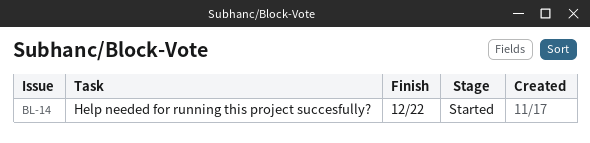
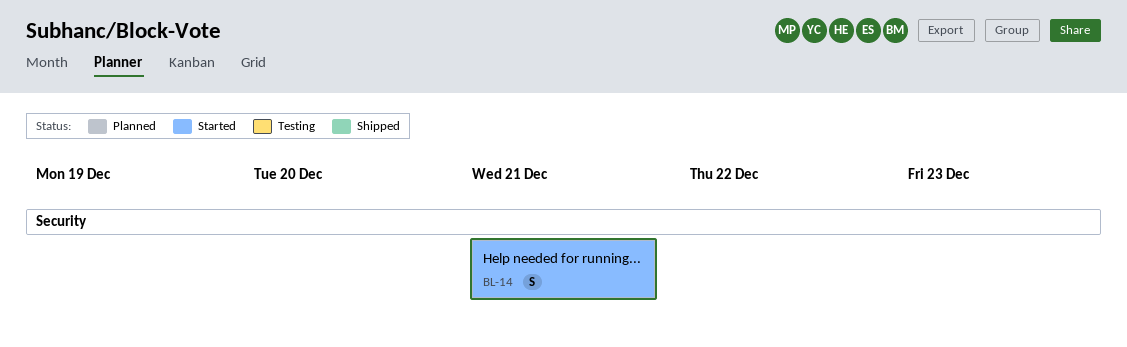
BL-14, due: Dec 22 -> Dec 21

